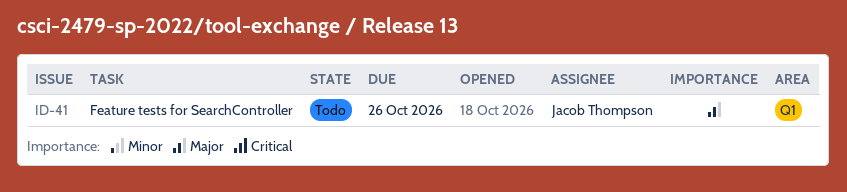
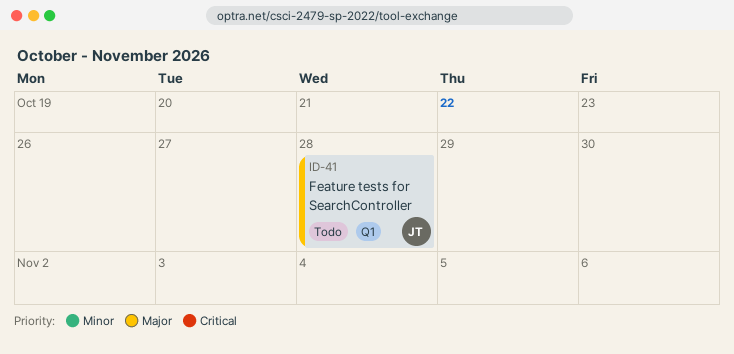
ID-41, due: Oct 26 -> Oct 28

